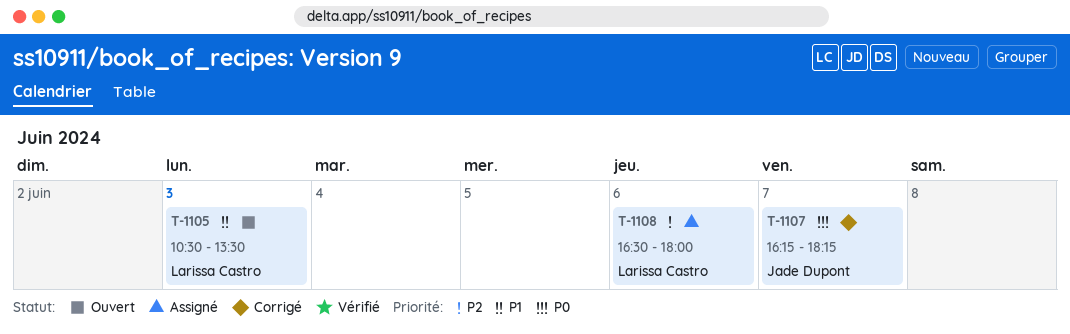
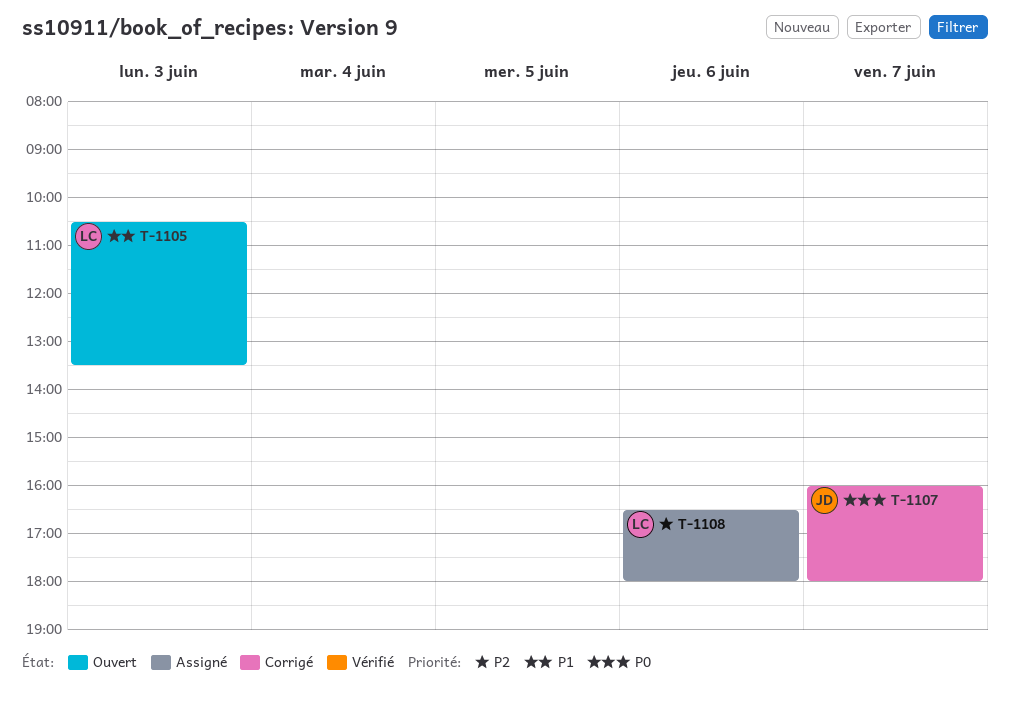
T-1107, begins: 16:15 -> 16:00
T-1107, ends: 18:15 -> 18:00

